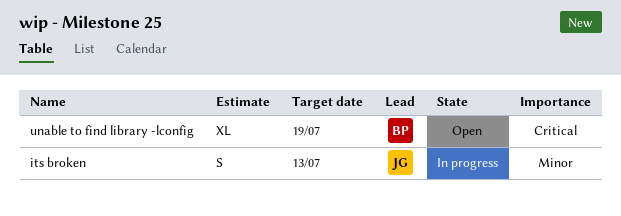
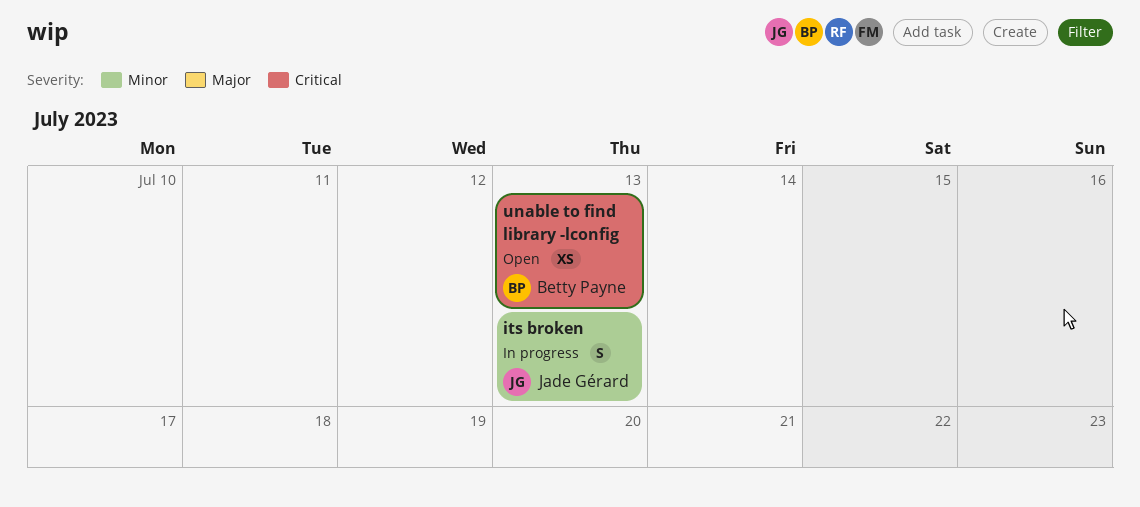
unable to find library -lconfig, estimate: XL -> XS
unable to find library -lconfig, due: Jul 19 -> Jul 13

